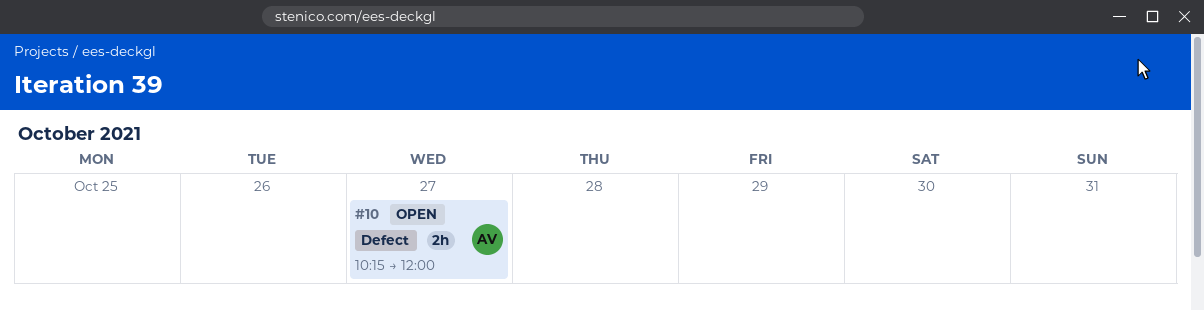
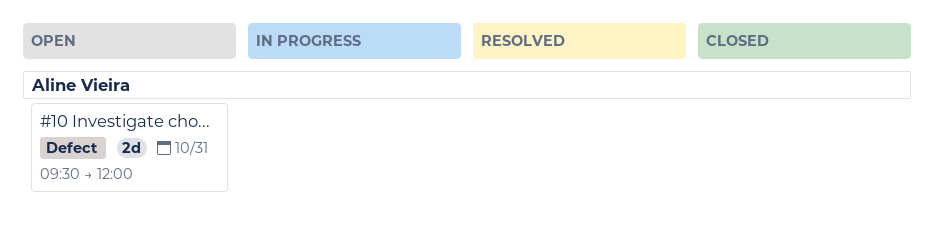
#10, estimate: 2h -> 2d
#10, day: Oct 27 -> Oct 31
#10, begins: 10:15 -> 09:30

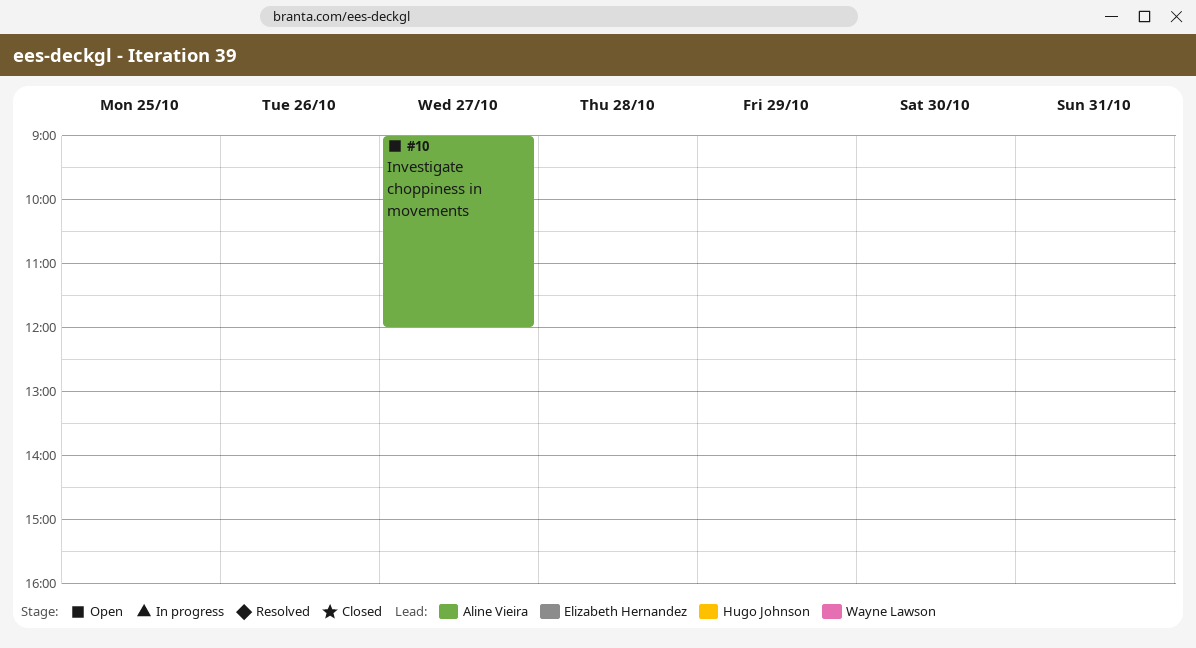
#10, day: Oct 31 -> Oct 27
#10, begins: 09:30 -> 09:00

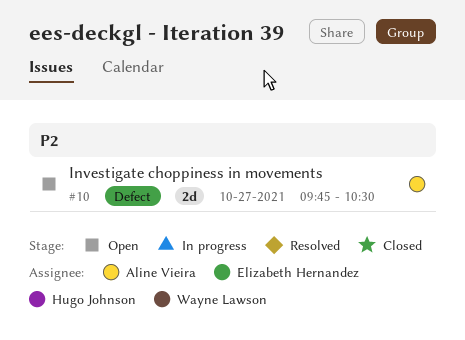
#10, begins: 09:00 -> 09:45
#10, ends: 12:00 -> 10:30

